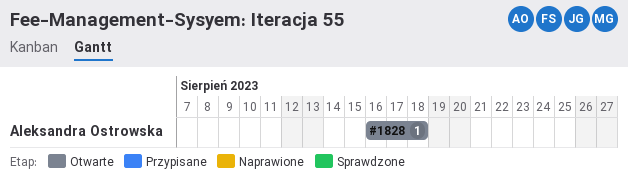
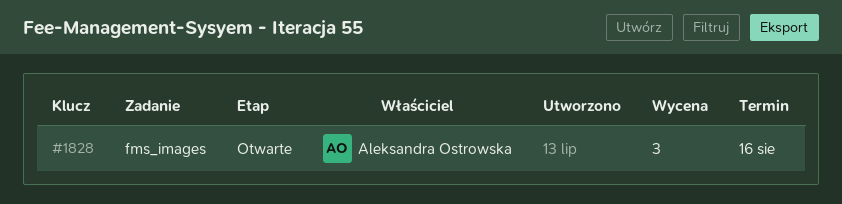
#1828, estimate: 1 -> 3
#1828, due: Aug 18 -> Aug 16

